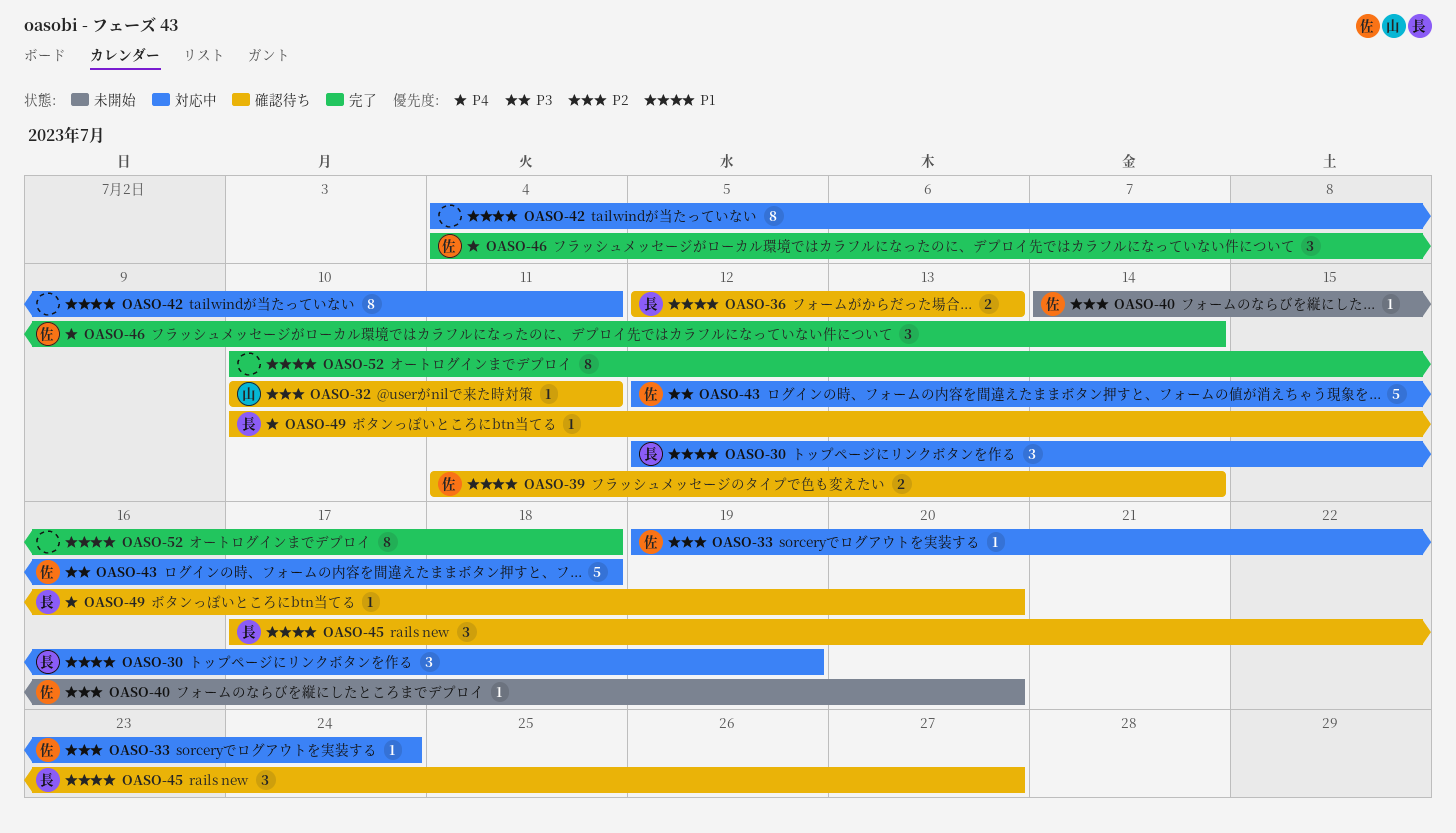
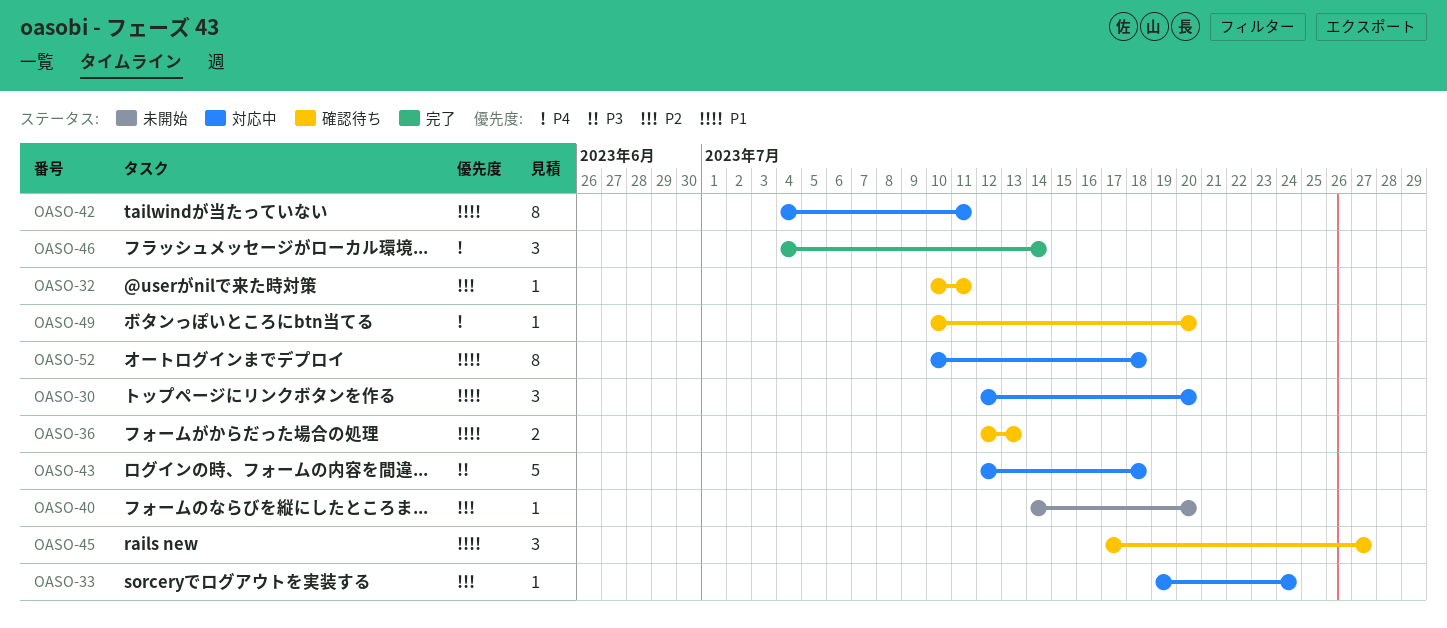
OASO-30, due: Jul 19 -> Jul 20
OASO-39: present -> none
OASO-52, status: 完了 -> 対応中

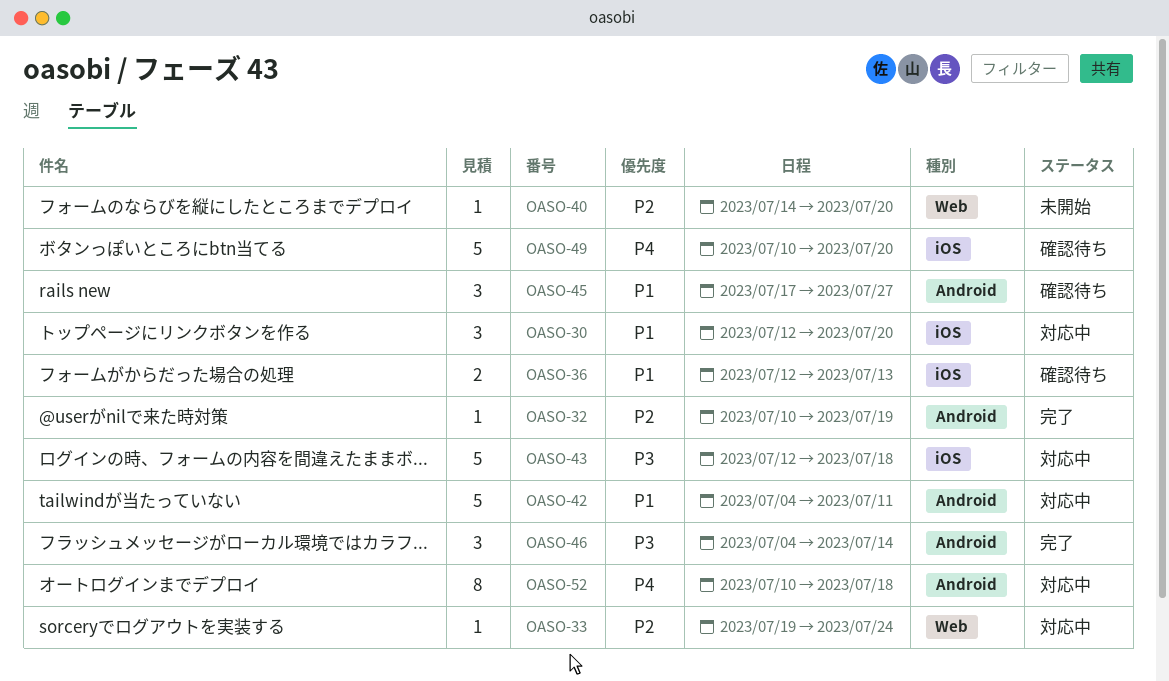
OASO-32, status: 確認待ち -> 完了
OASO-32, due: Jul 11 -> Jul 19
OASO-42, estimate: 8 -> 5
OASO-46, priority: P4 -> P3
OASO-49, estimate: 1 -> 5
OASO-52, priority: P1 -> P4

